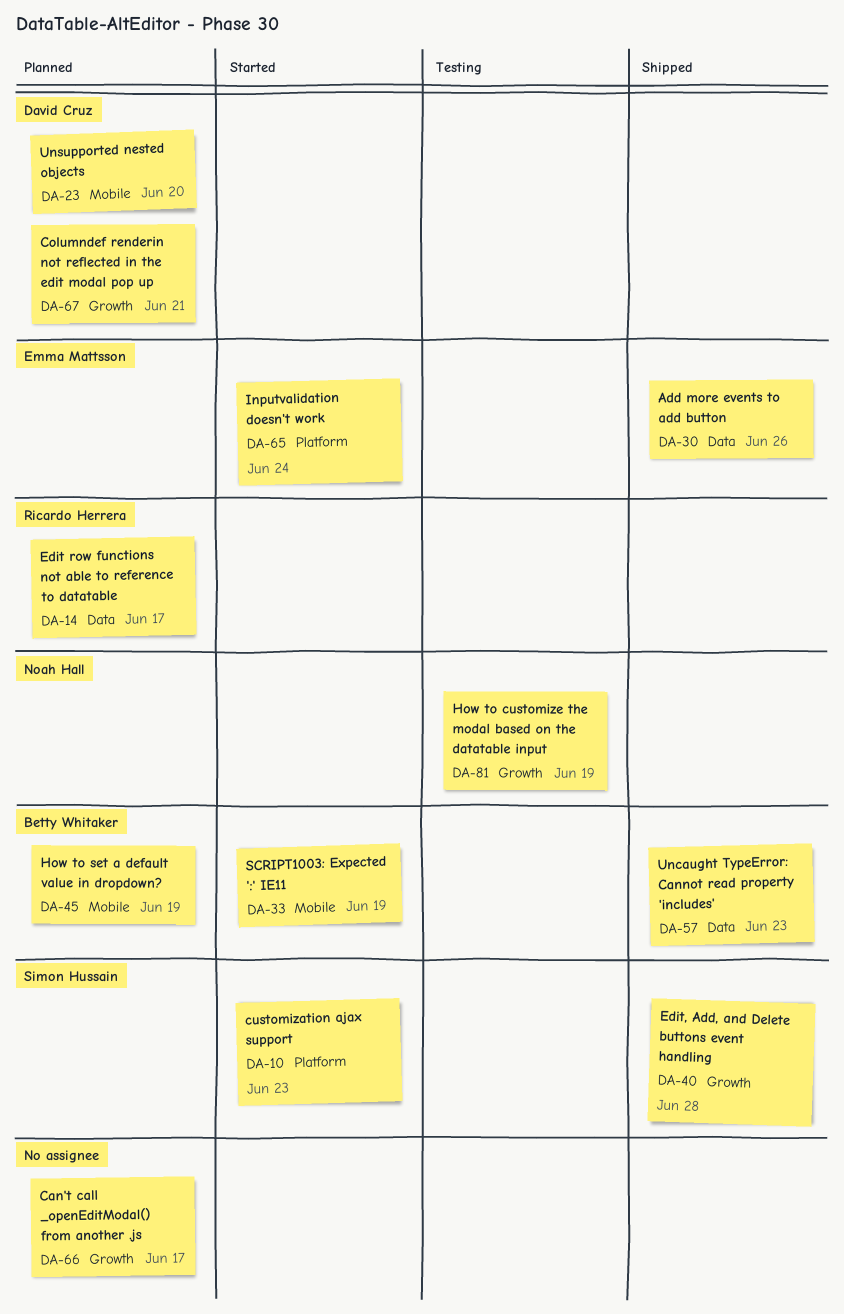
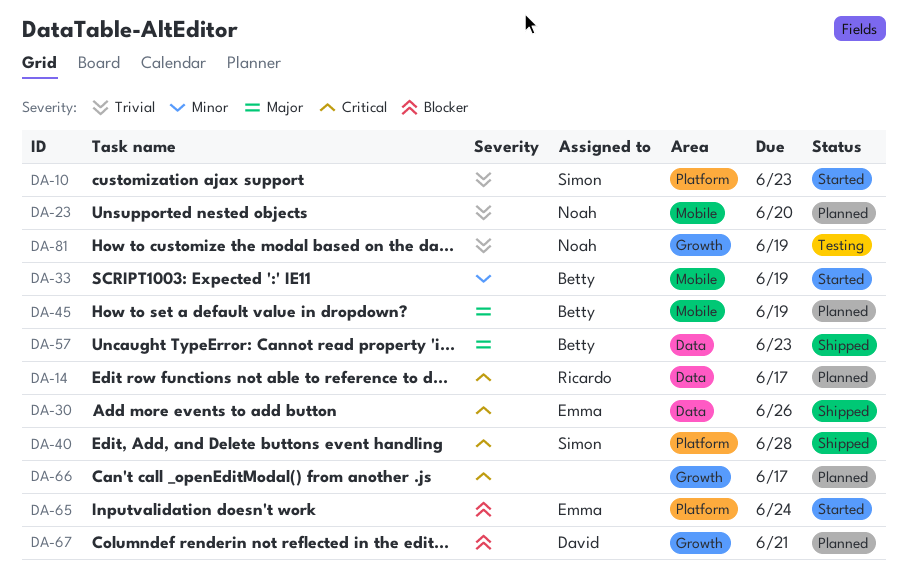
DA-23, owner: David Cruz -> Noah Hall
DA-40, label: Growth -> Platform

